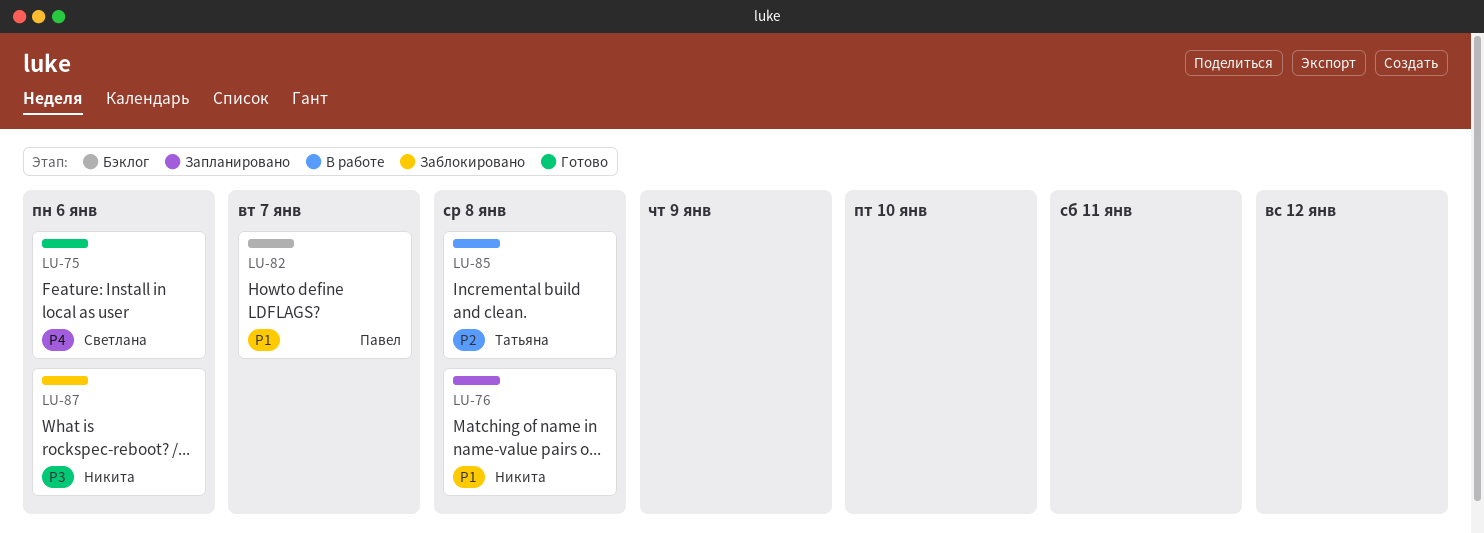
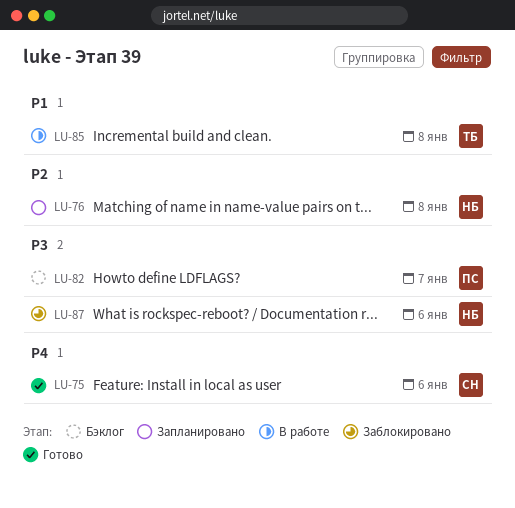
LU-76, priority: P1 -> P2
LU-82, priority: P1 -> P3
LU-85, priority: P2 -> P1

